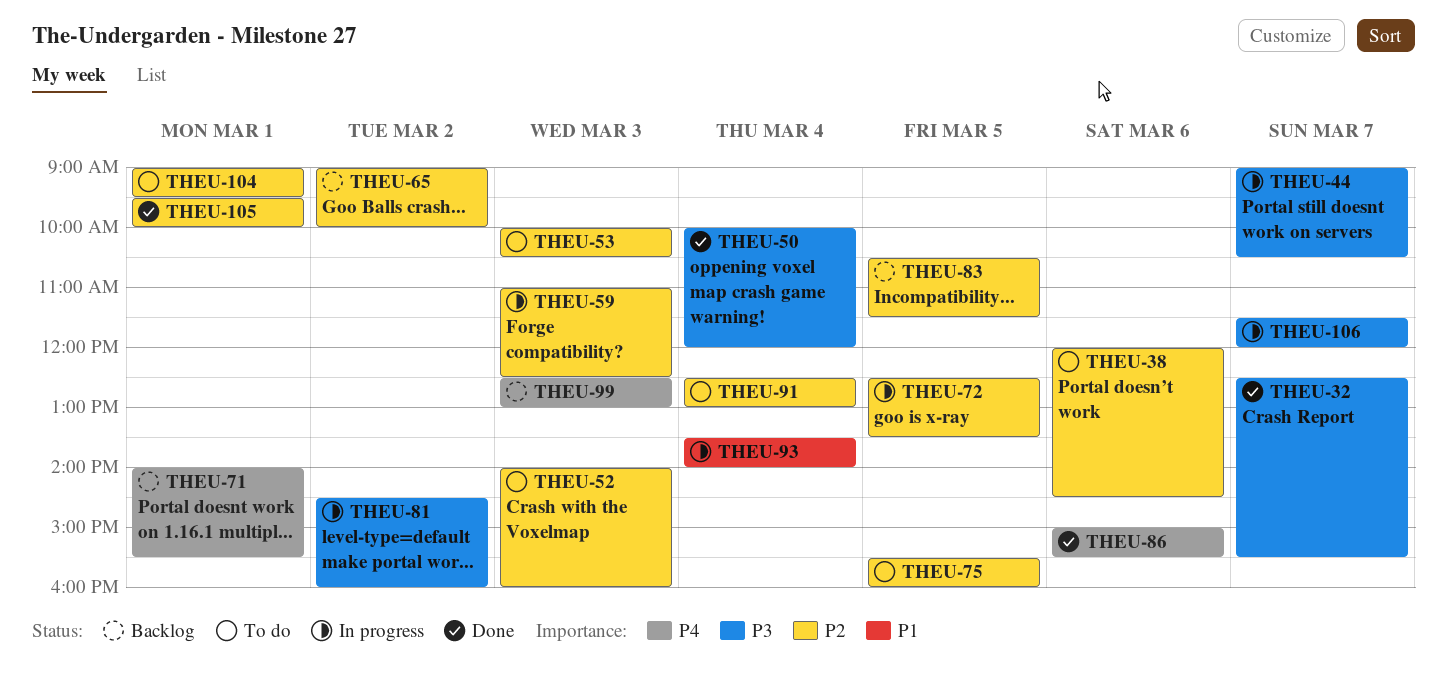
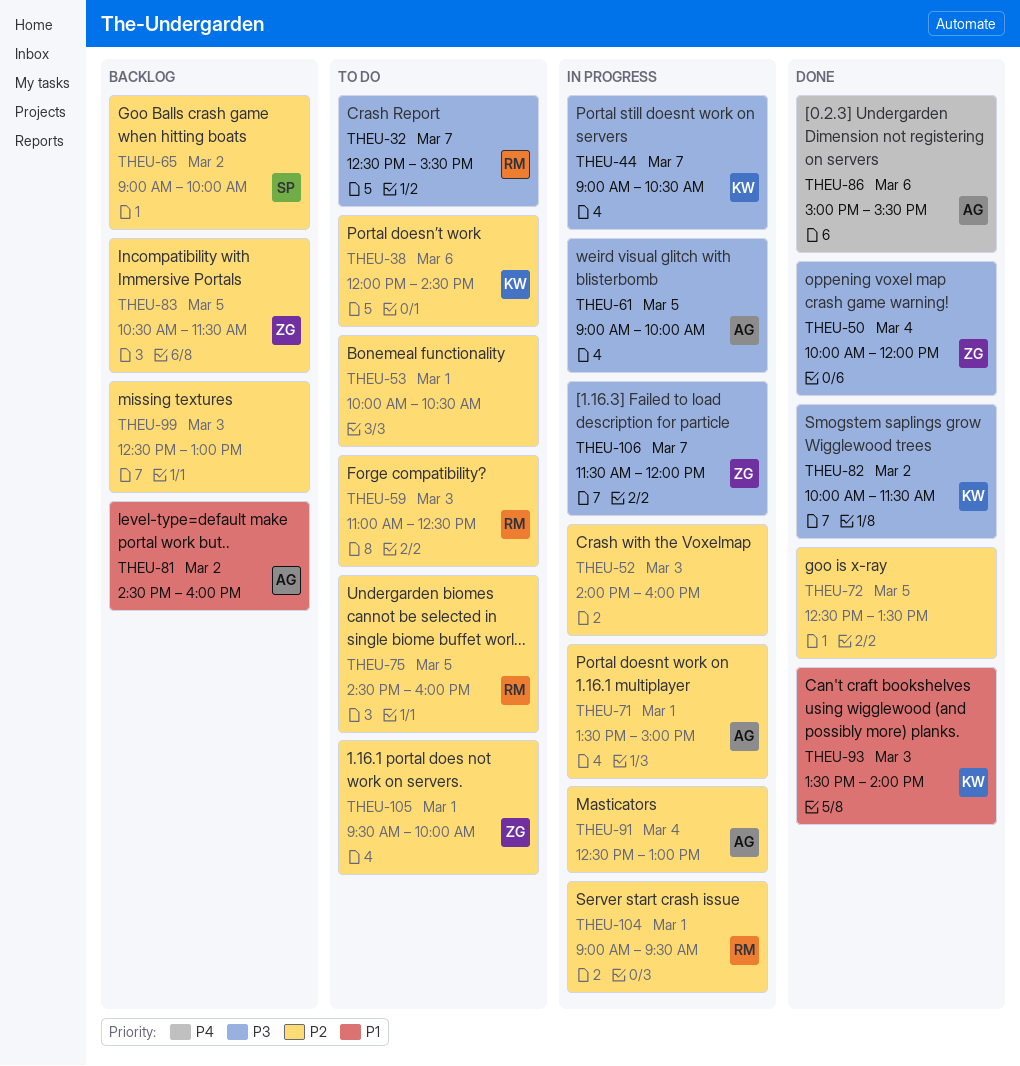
THEU-32, status: Done -> To do
THEU-52, status: To do -> In progress
THEU-53, day: Mar 3 -> Mar 1
THEU-59, status: In progress -> To do
THEU-61: none -> present
THEU-71, status: Backlog -> In progress
THEU-71, priority: P4 -> P2
THEU-71, begins: 14:00 -> 13:30
THEU-71, ends: 15:30 -> 15:00
THEU-72, status: In progress -> Done
THEU-75, begins: 15:30 -> 14:30
THEU-81, status: In progress -> Backlog
THEU-81, priority: P3 -> P1
THEU-82: none -> present
THEU-91, status: To do -> In progress
THEU-93, status: In progress -> Done
THEU-93, day: Mar 4 -> Mar 3
THEU-99, priority: P4 -> P2
THEU-104, status: To do -> In progress
THEU-105, status: Done -> To do

